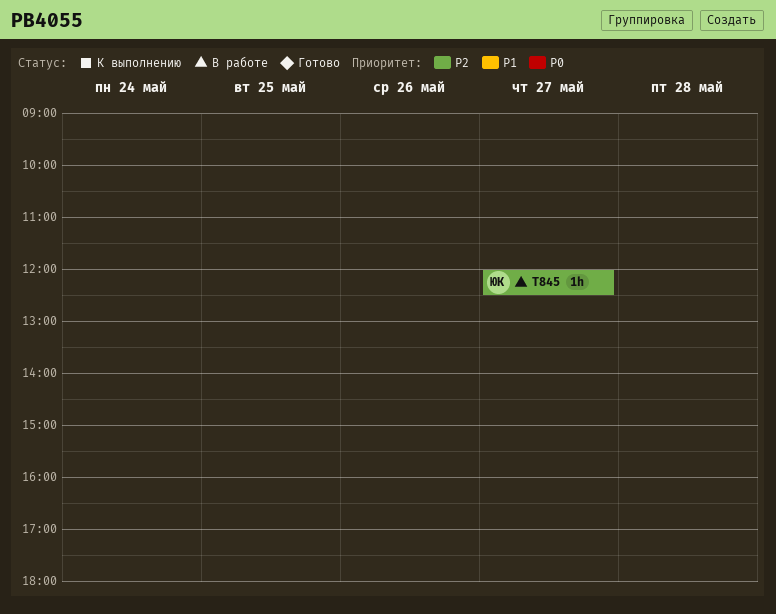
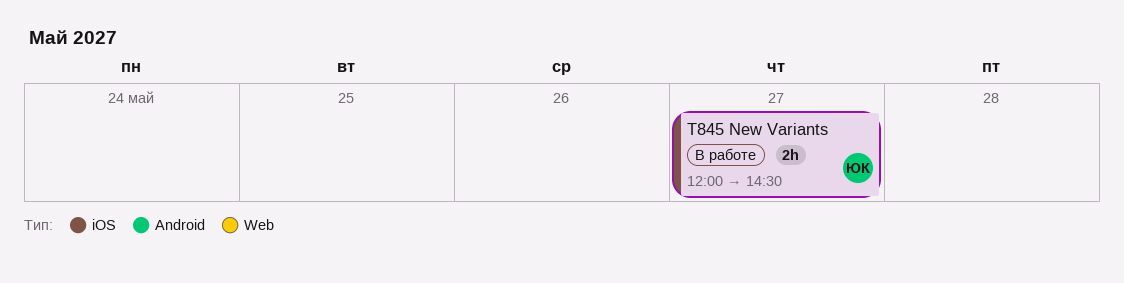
T845, estimate: 1h -> 2h
T845, ends: 12:30 -> 14:30

